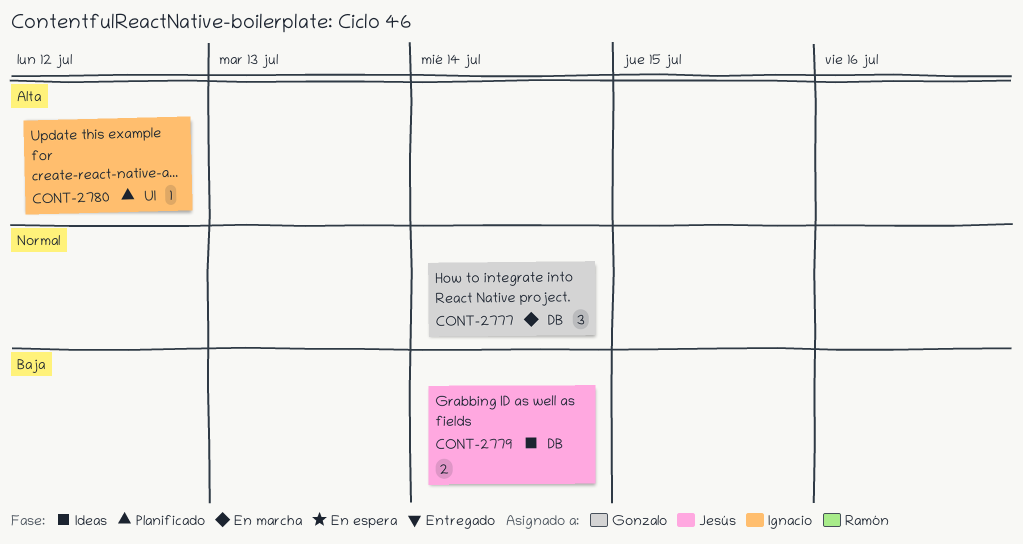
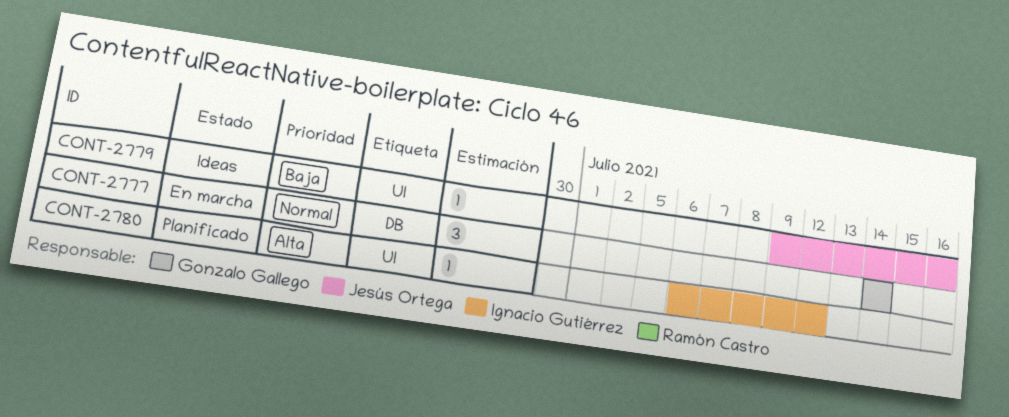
CONT-2779, label: DB -> UI
CONT-2779, estimate: 2 -> 1
CONT-2779, due: Jul 14 -> Jul 16

